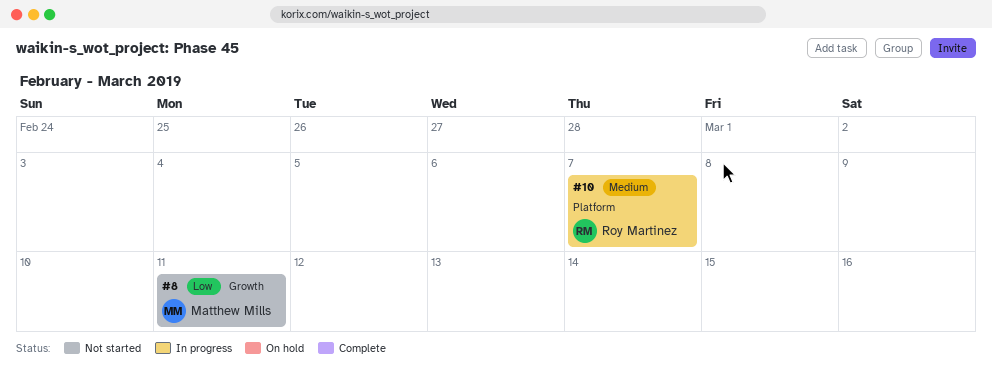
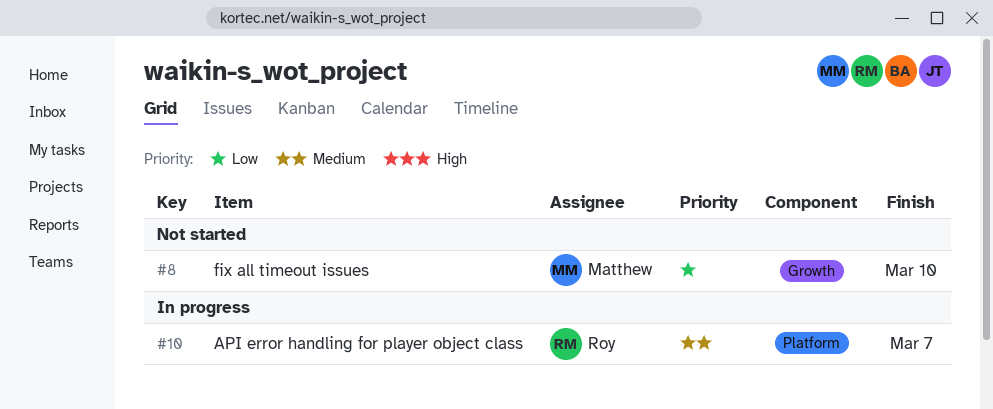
#8, due: Mar 11 -> Mar 10

